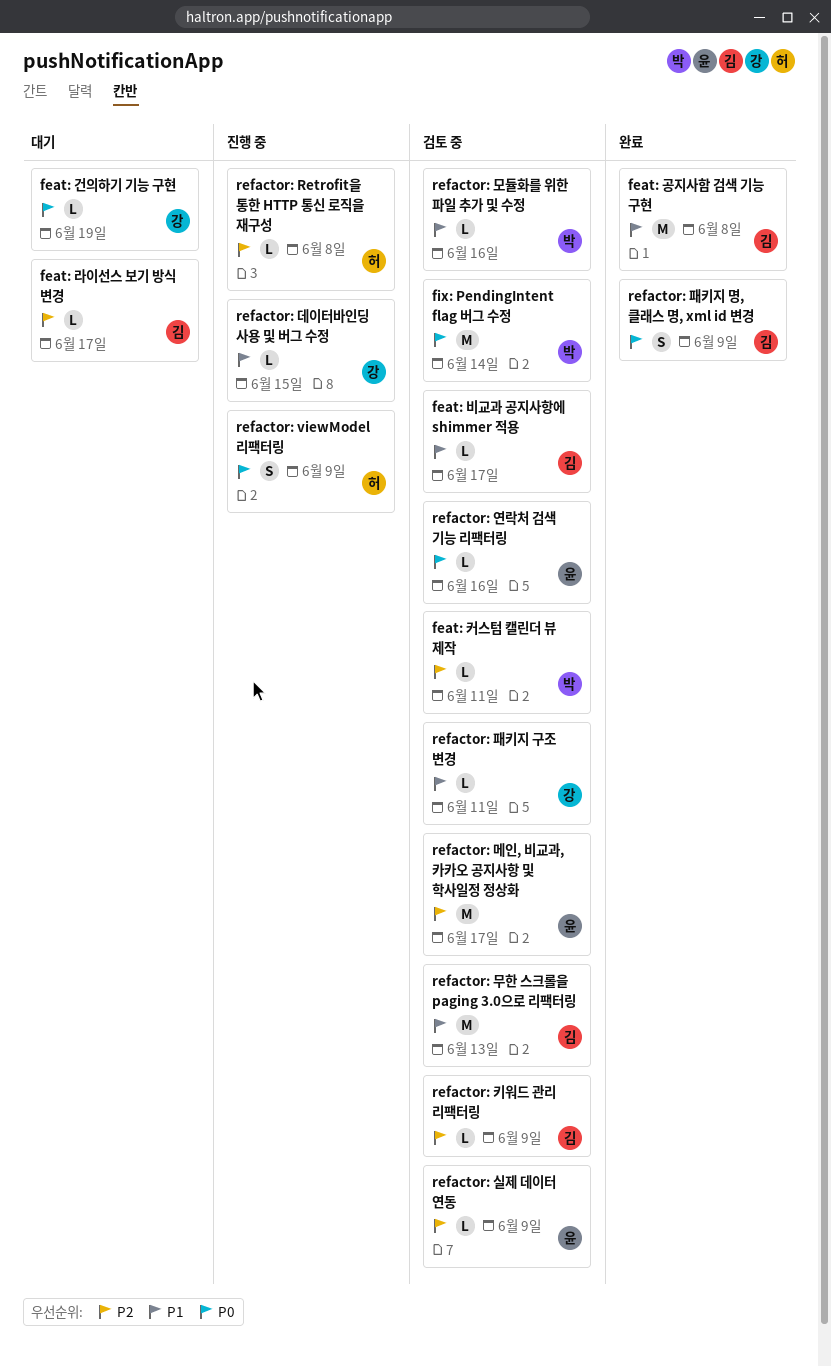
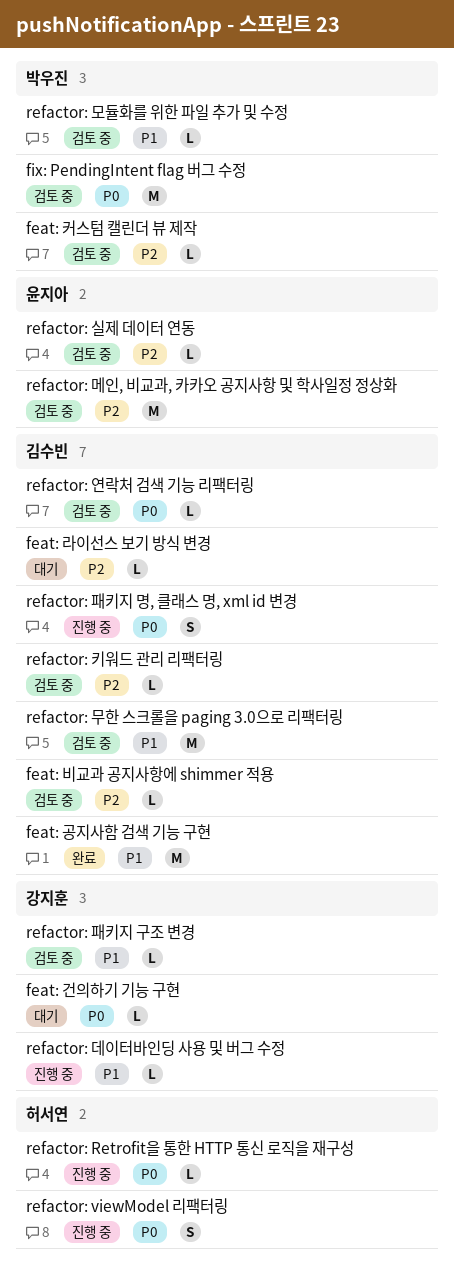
feat: 비교과 공지사항에 shimmer 적용, priority: P1 -> P2
refactor: Retrofit을 통한 HTTP 통신 로직을 재구성, priority: P2 -> P0
refactor: 연락처 검색 기능 리팩터링, owner: 윤지아 -> 김수빈
refactor: 패키지 명, 클래스 명, xml id 변경, status: 완료 -> 진행 중

